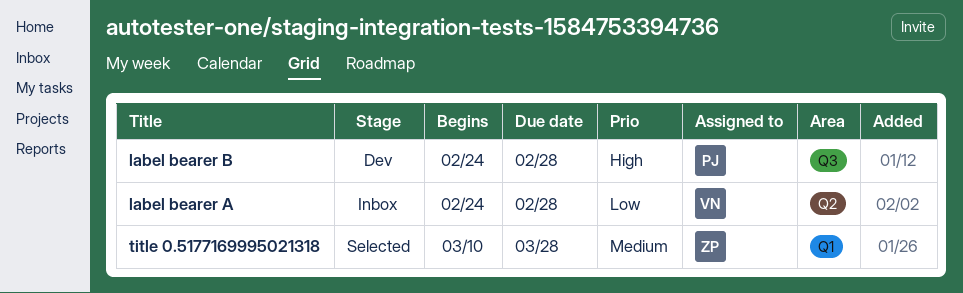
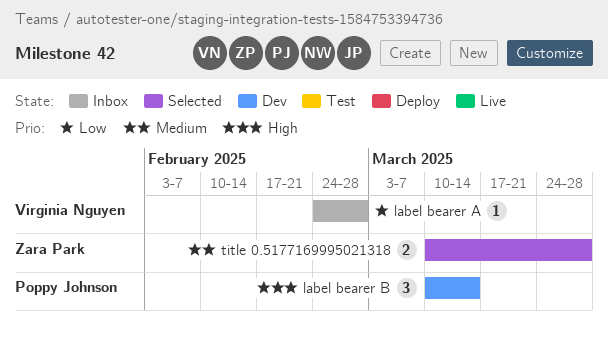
label bearer B, start: Feb 24 -> Mar 10
label bearer B, due: Feb 28 -> Mar 14

